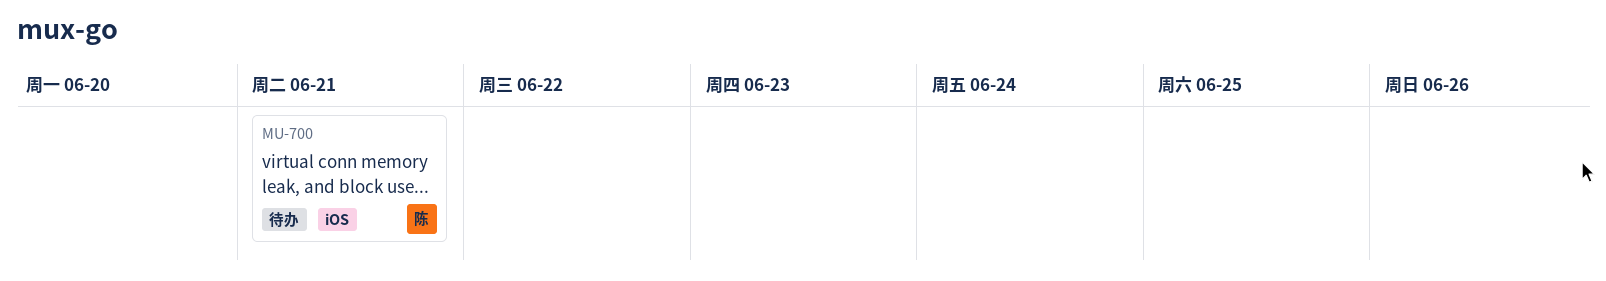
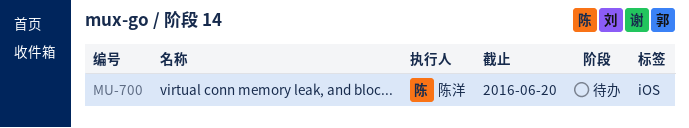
MU-700, due: Jun 21 -> Jun 20

